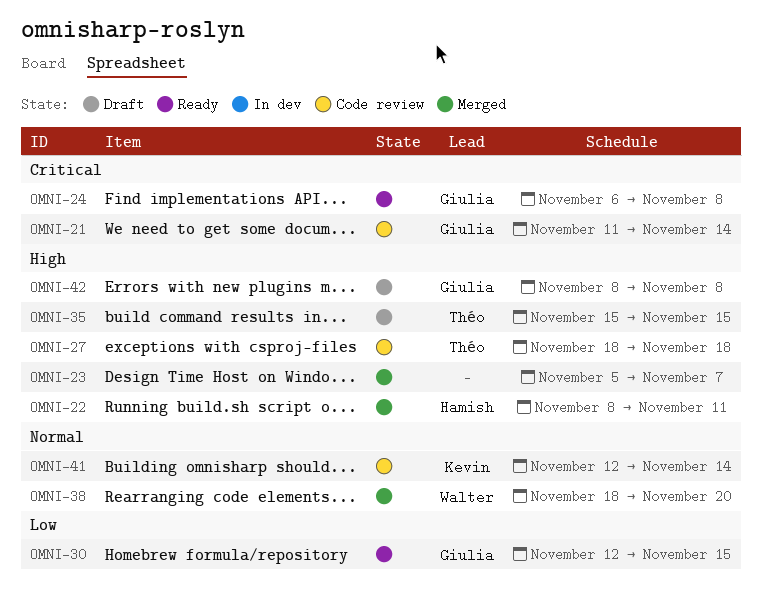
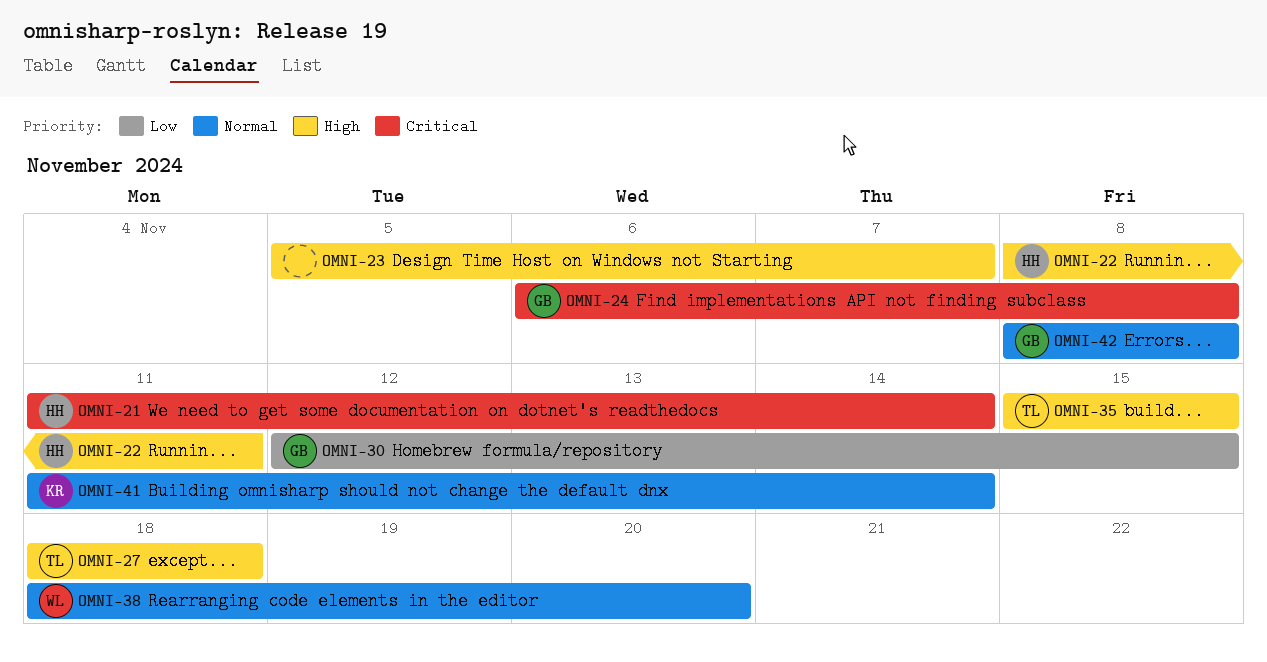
OMNI-21, owner: Giulia -> Hamish
OMNI-41, start: Nov 12 -> Nov 11
OMNI-42, priority: High -> Normal

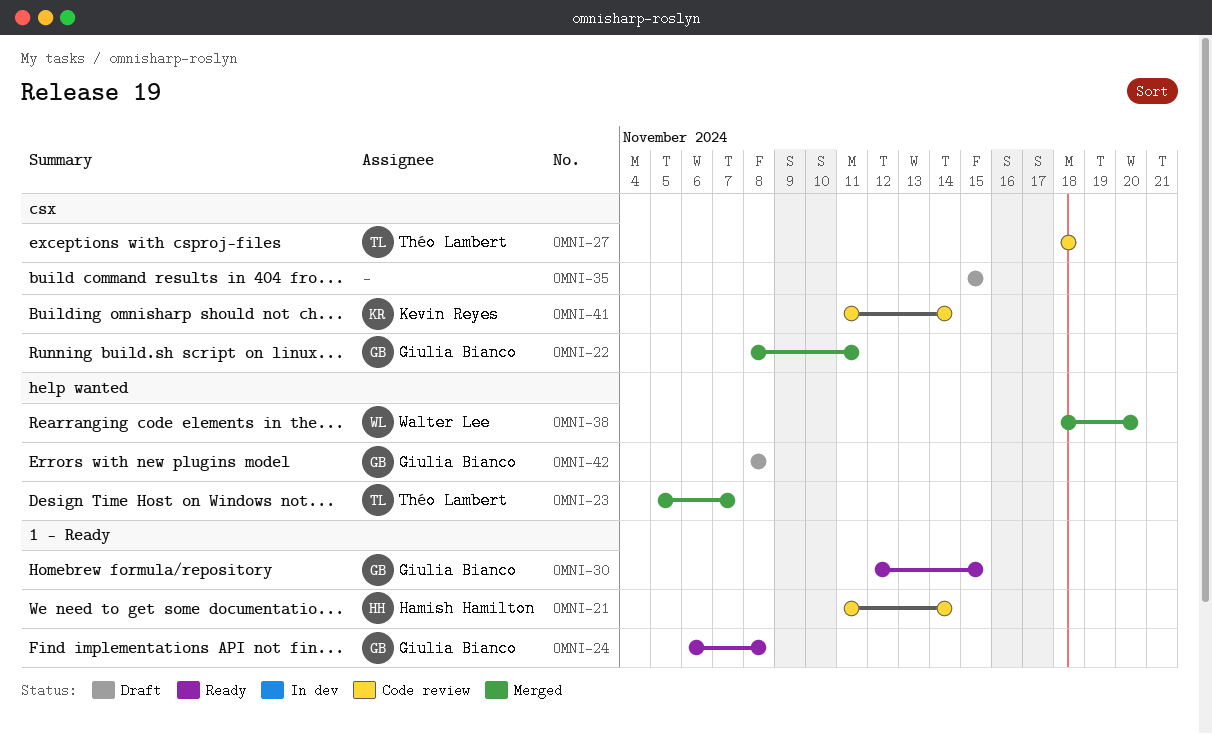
OMNI-22, owner: Hamish Hamilton -> Giulia Bianco
OMNI-23, owner: none -> Théo Lambert
OMNI-35, owner: Théo Lambert -> none

